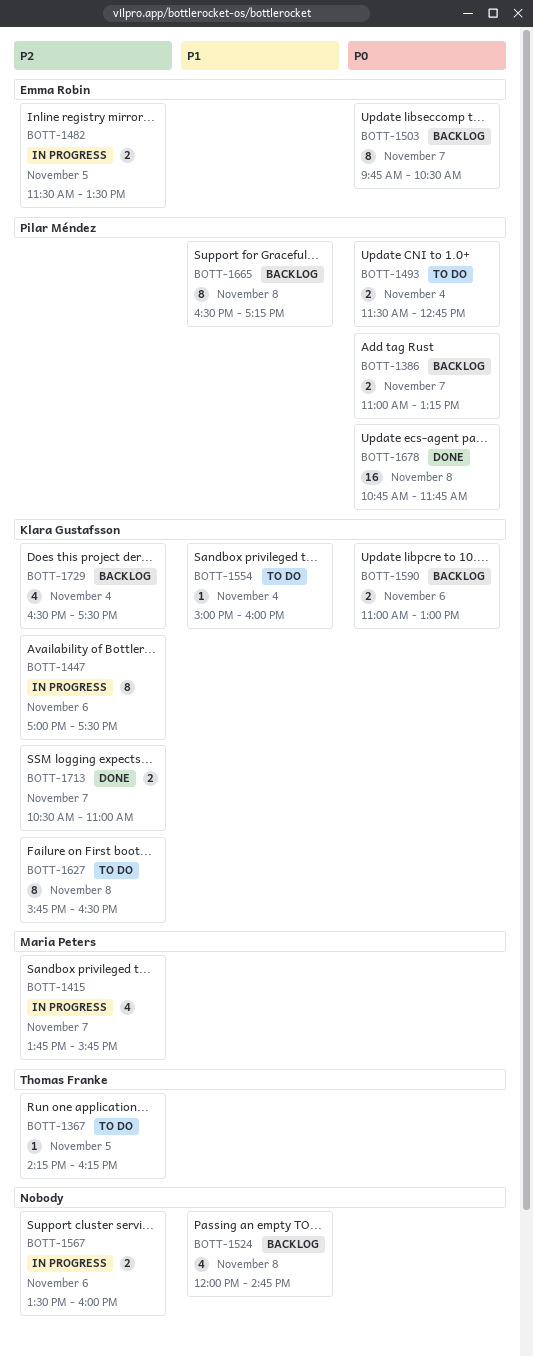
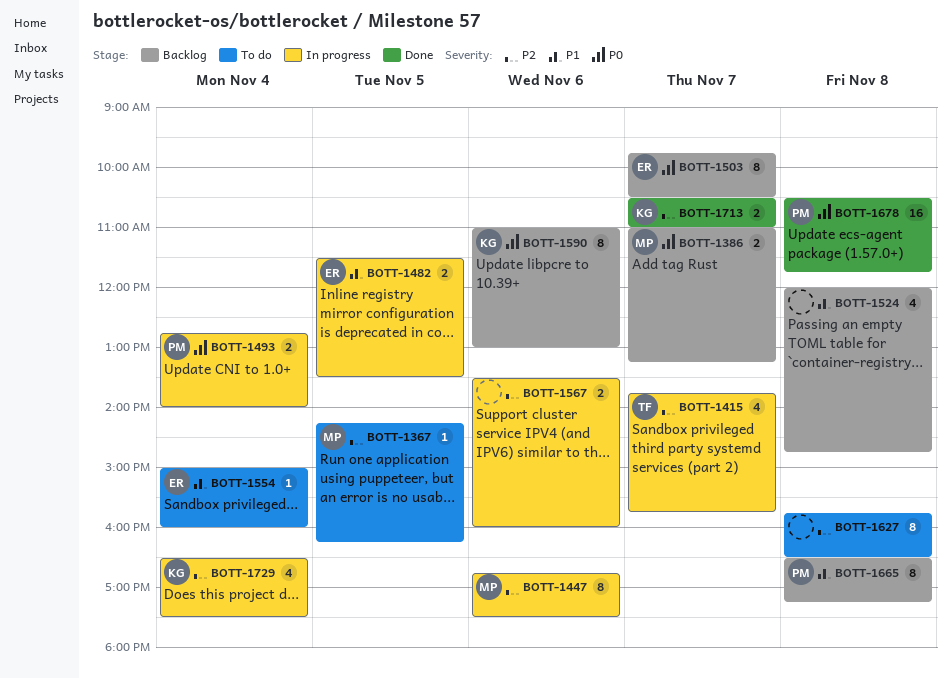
BOTT-1367, owner: Thomas Franke -> Maria Peters
BOTT-1386, owner: Pilar Méndez -> Maria Peters
BOTT-1415, owner: Maria Peters -> Thomas Franke
BOTT-1447, owner: Klara Gustafsson -> Maria Peters
BOTT-1447, begins: 17:00 -> 16:45
BOTT-1482, priority: P2 -> P1
BOTT-1493, status: To do -> In progress
BOTT-1493, begins: 11:30 -> 12:45
BOTT-1493, ends: 12:45 -> 14:00
BOTT-1554, owner: Klara Gustafsson -> Emma Robin
BOTT-1590, estimate: 2 -> 8
BOTT-1627, owner: Klara Gustafsson -> none
BOTT-1678, begins: 10:45 -> 10:30
BOTT-1729, status: Backlog -> In progress

